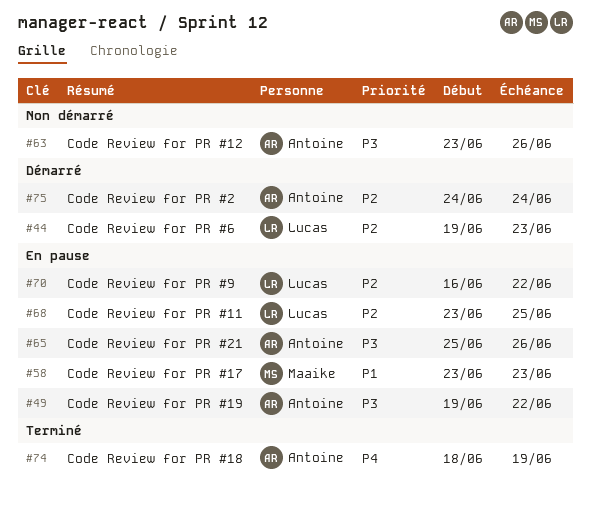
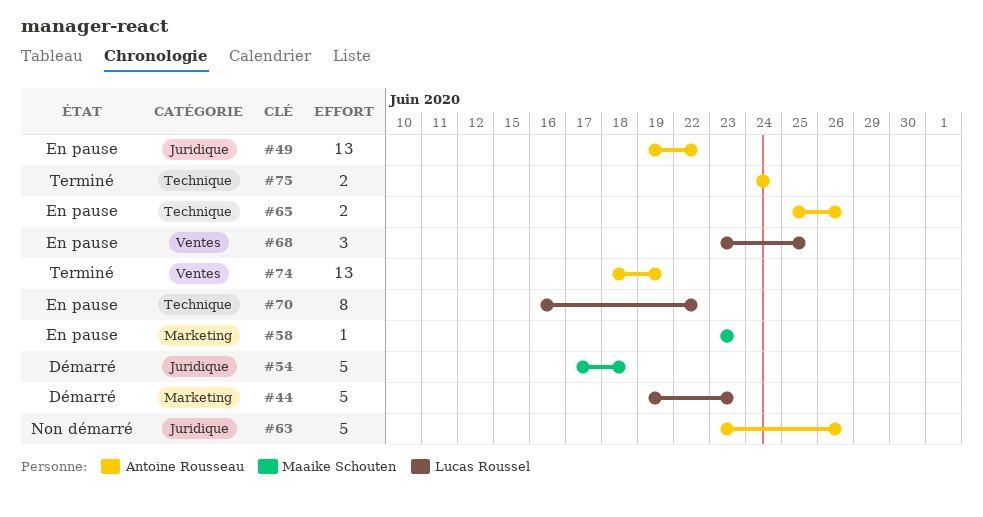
#54: none -> present
#75, status: Démarré -> Terminé

